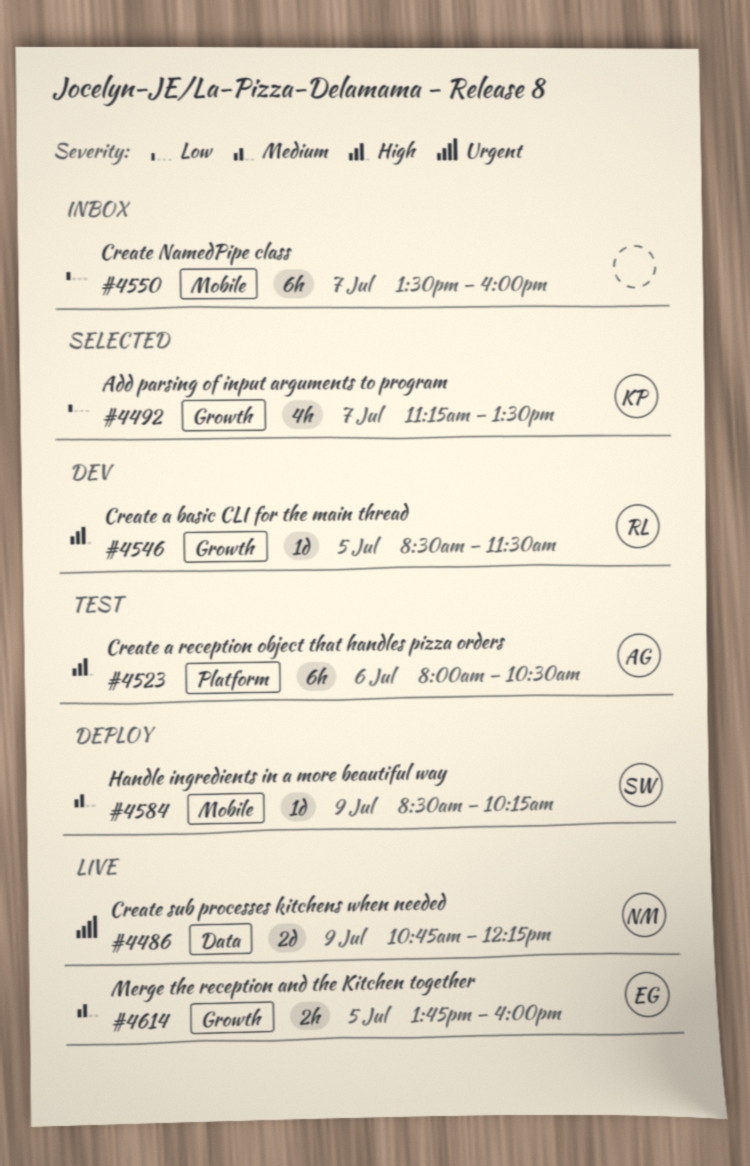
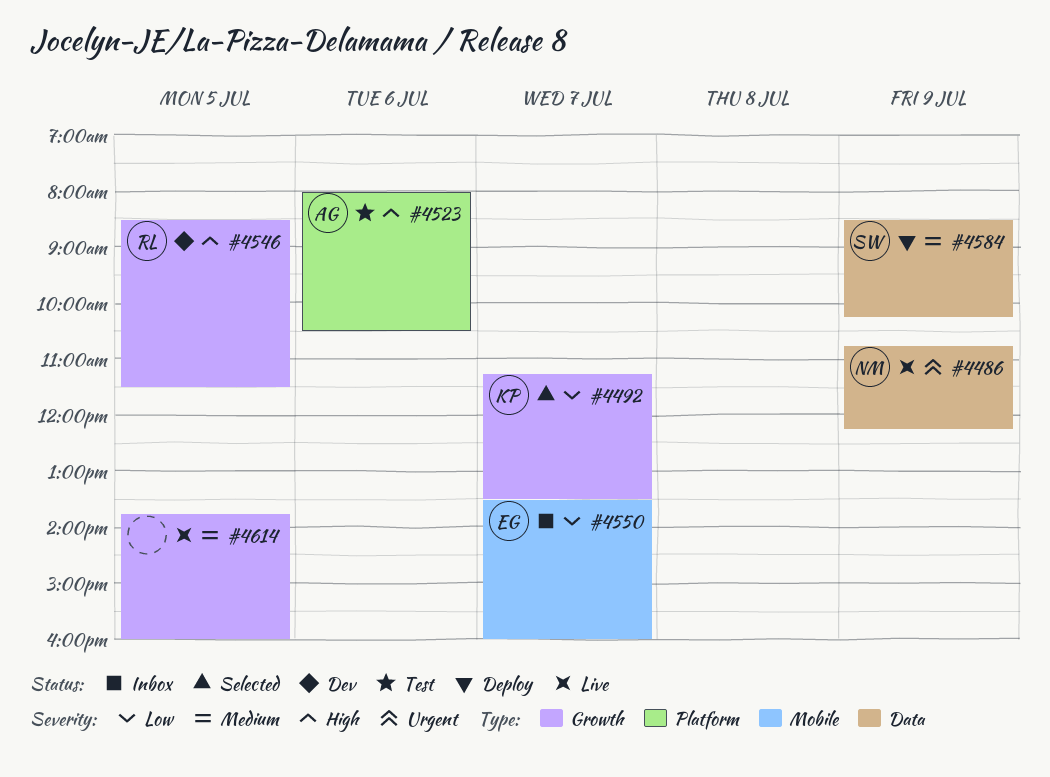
#4550, owner: none -> EG
#4584, label: Mobile -> Data
#4614, owner: EG -> none

